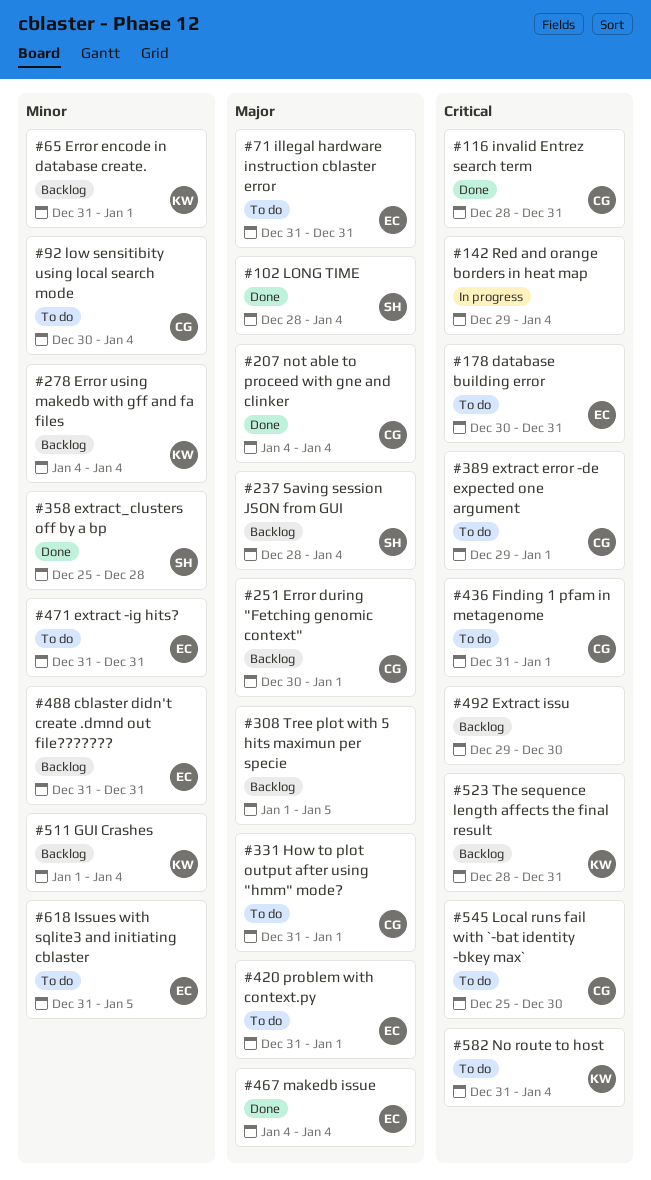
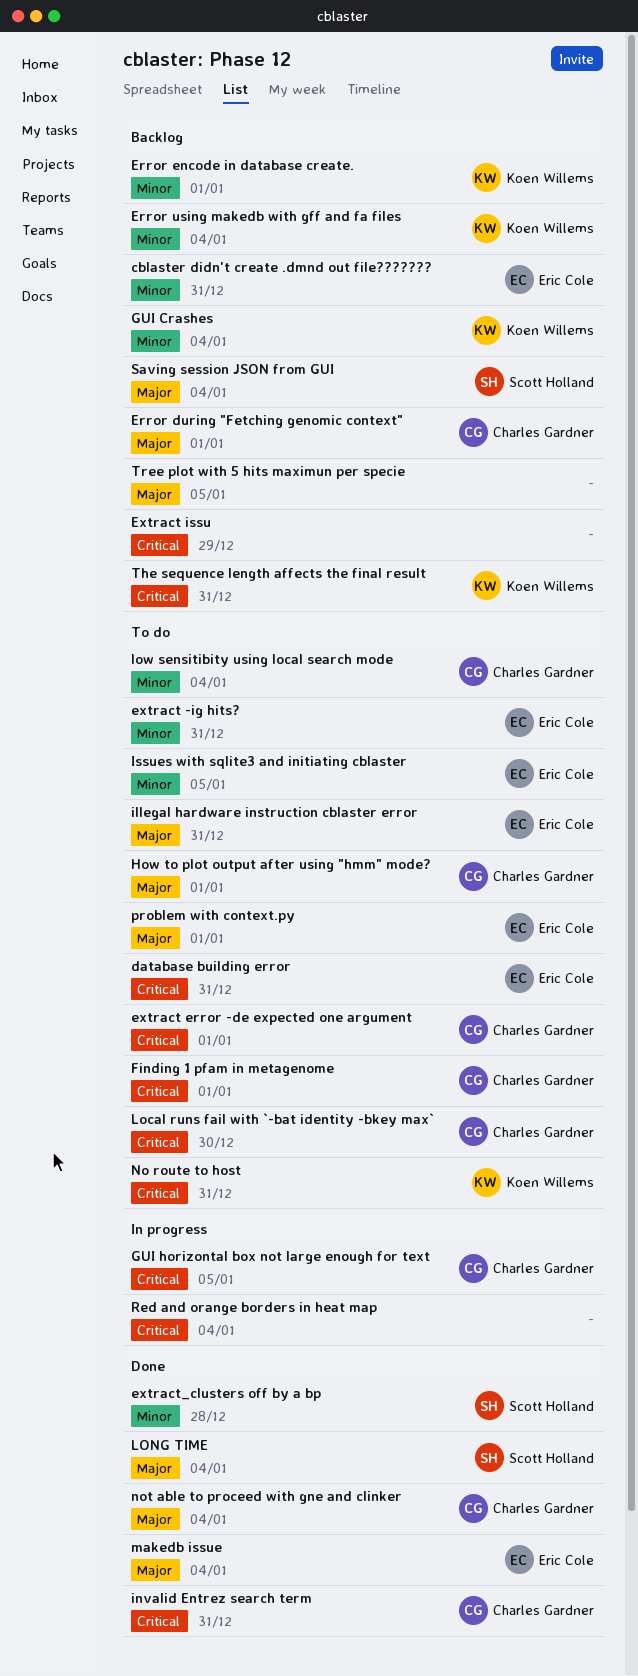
Extract issu, due: Dec 30 -> Dec 29
GUI horizontal box not large enough for text: none -> present
No route to host, due: Jan 4 -> Dec 31

